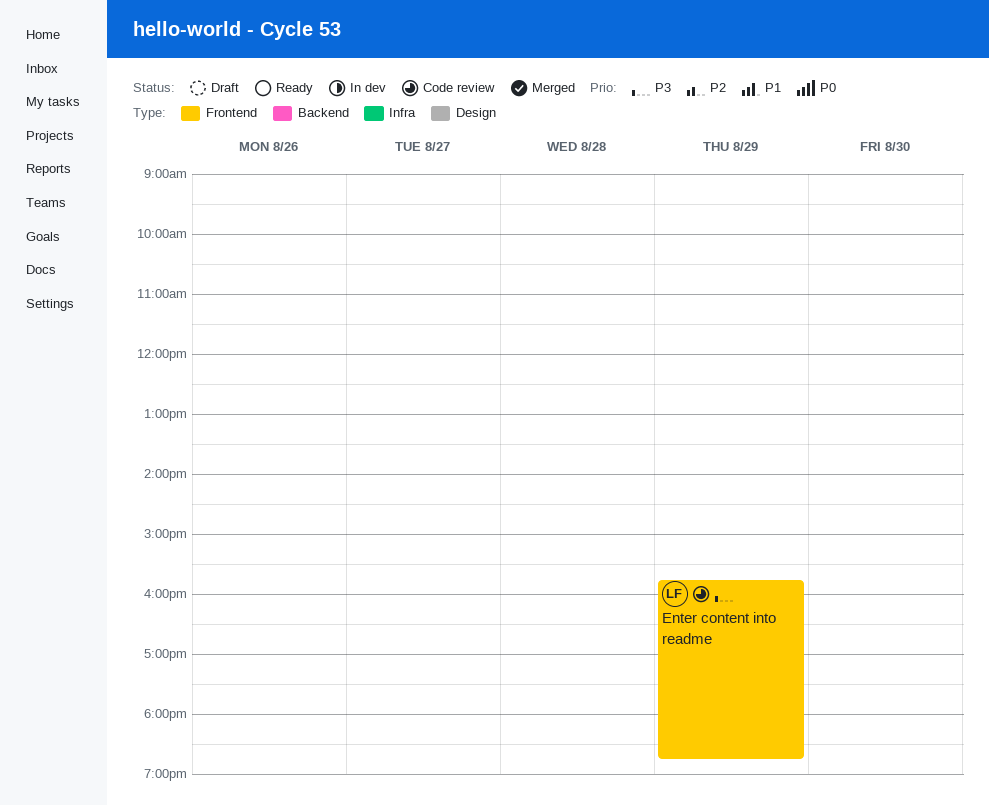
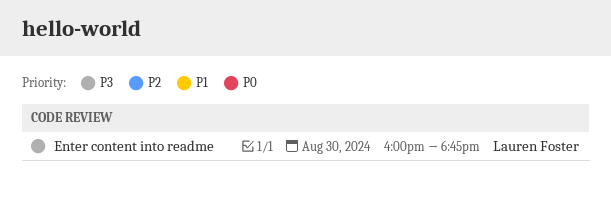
Enter content into readme, day: Aug 29 -> Aug 30
Enter content into readme, begins: 15:45 -> 16:00

